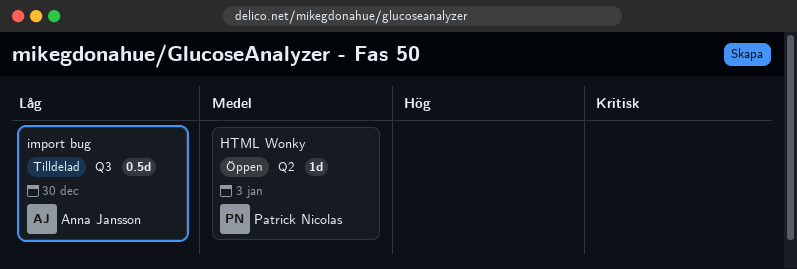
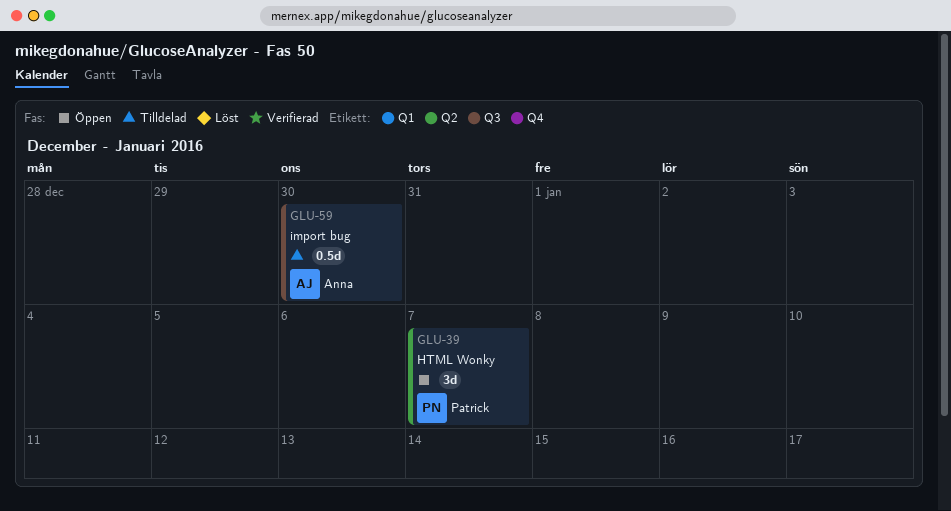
HTML Wonky, estimate: 1d -> 3d
HTML Wonky, due: Jan 3 -> Jan 7

